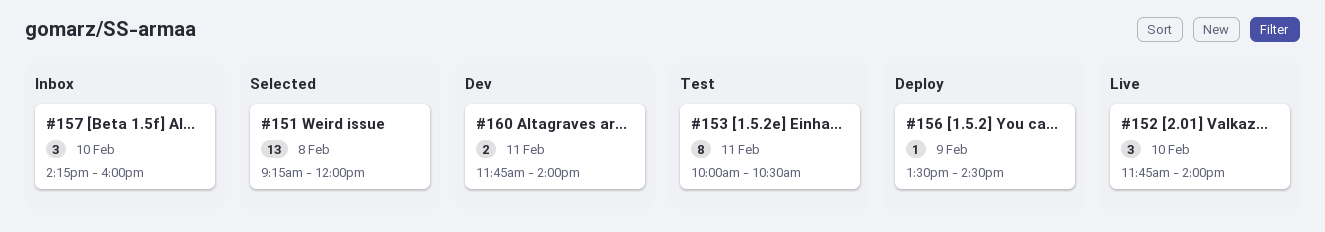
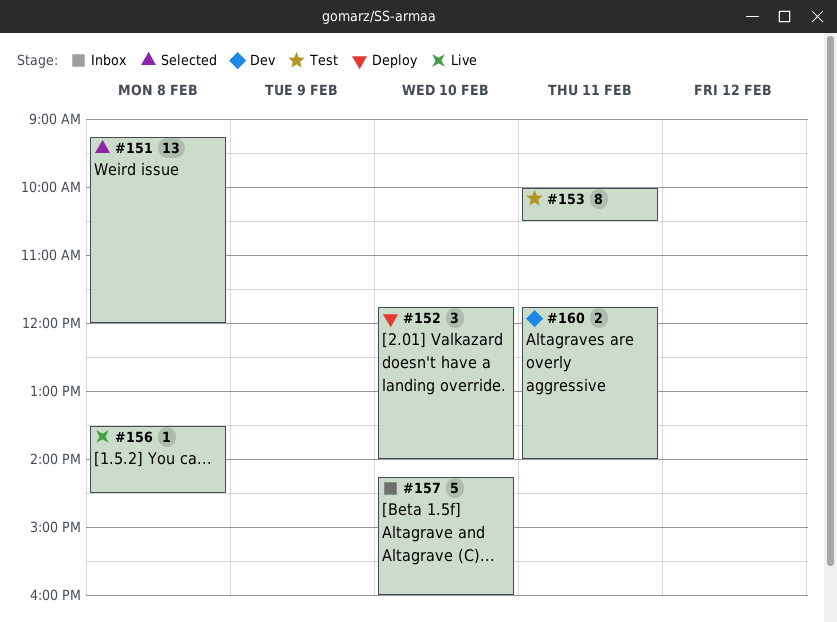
#152, status: Live -> Deploy
#156, status: Deploy -> Live
#156, day: Feb 9 -> Feb 8
#157, estimate: 3 -> 5

